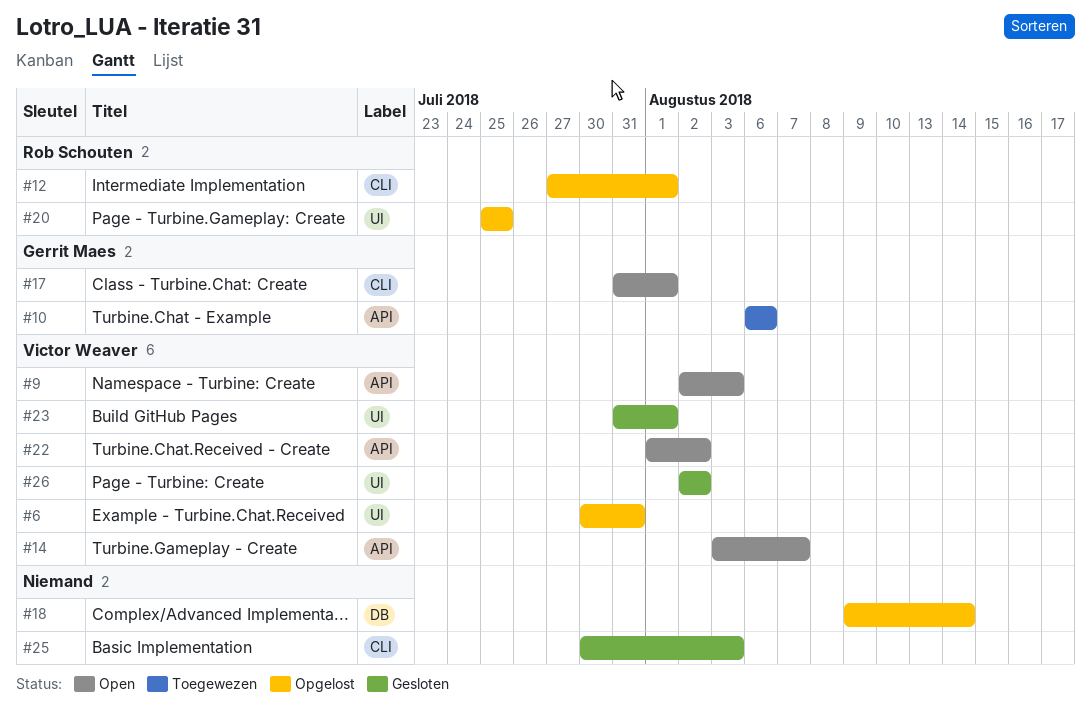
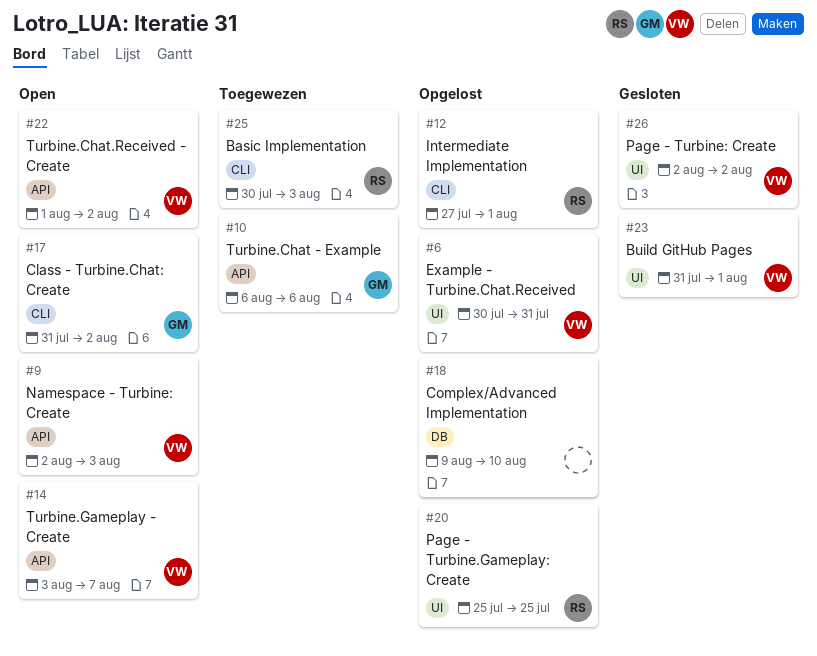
#17, due: Aug 1 -> Aug 2
#18, due: Aug 14 -> Aug 10
#25, status: Gesloten -> Toegewezen
#25, owner: none -> Rob Schouten

